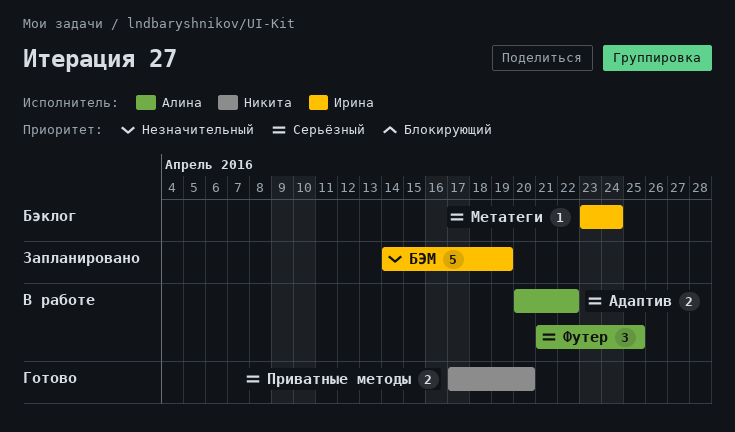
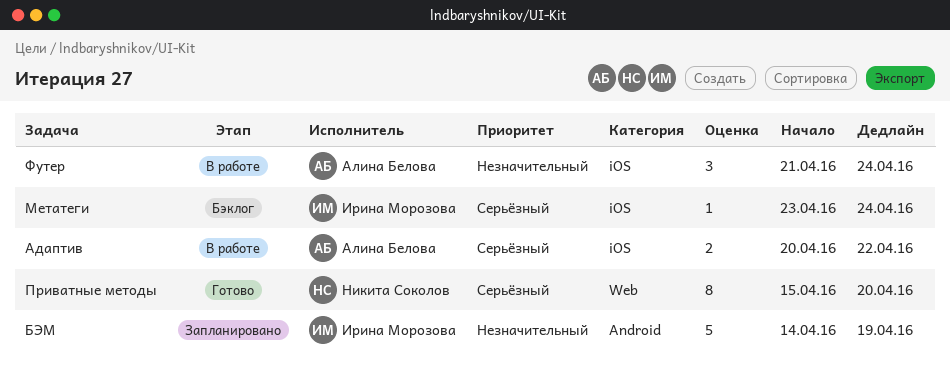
Приватные методы, estimate: 2 -> 8
Приватные методы, start: Apr 17 -> Apr 15
Футер, priority: Серьёзный -> Незначительный
Футер, due: Apr 25 -> Apr 24

